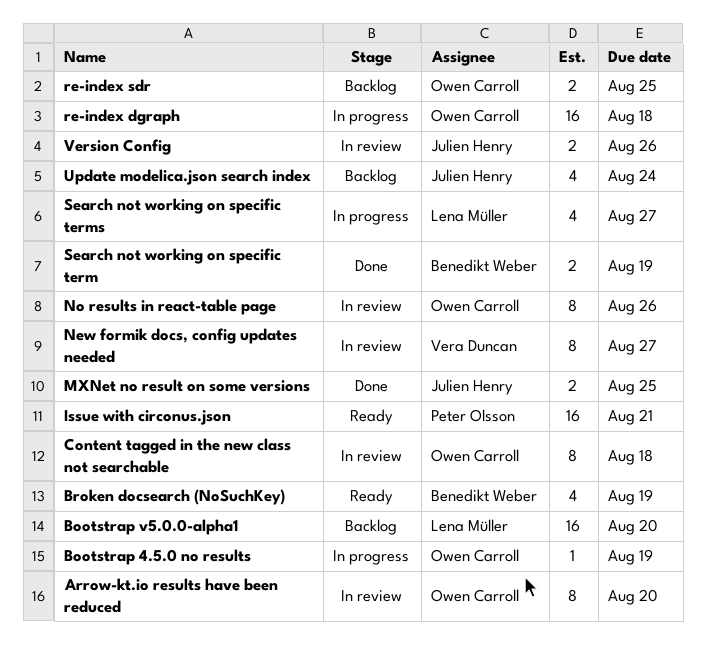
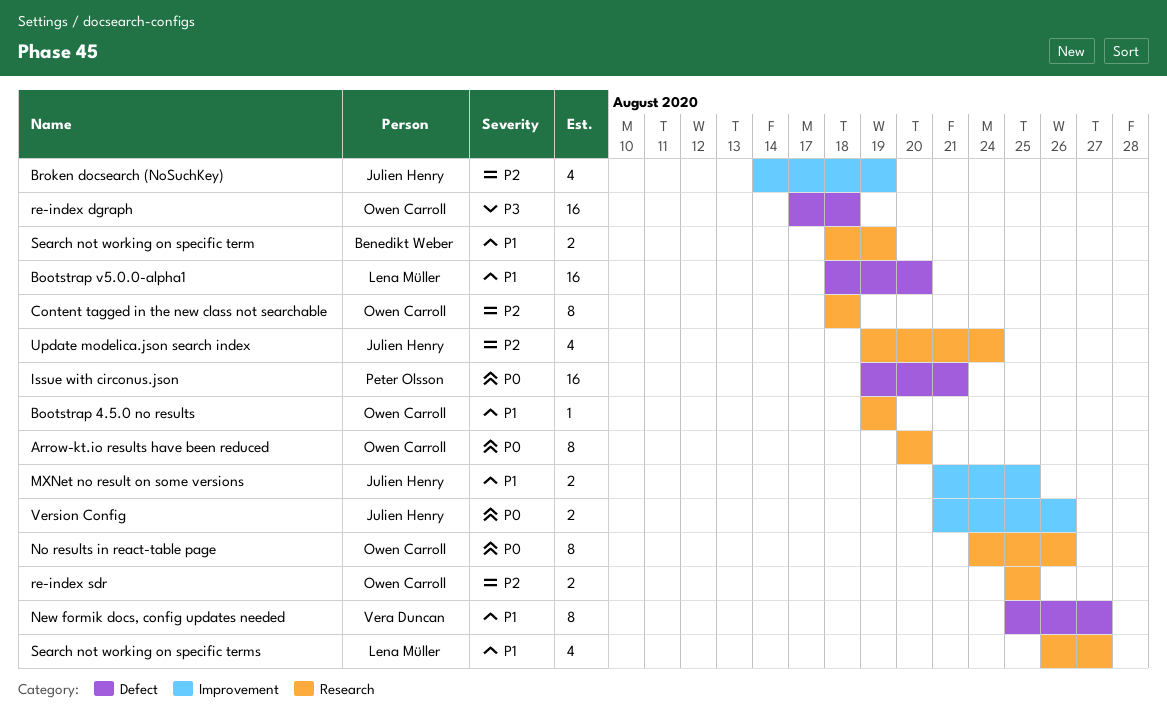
Broken docsearch (NoSuchKey), owner: Benedikt Weber -> Julien Henry

